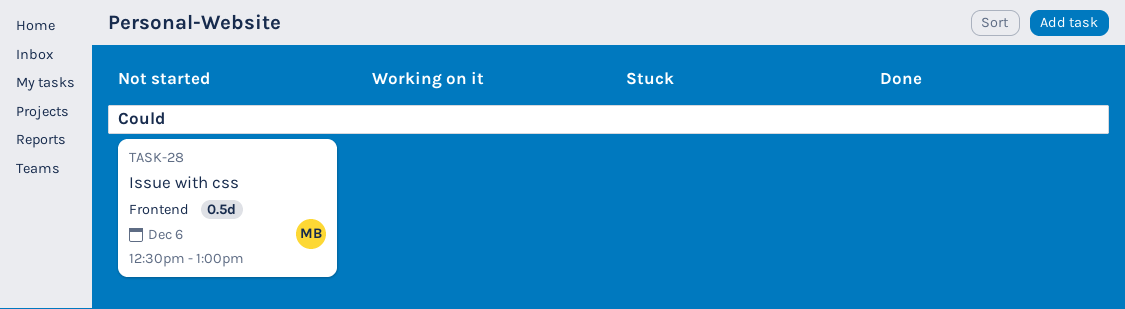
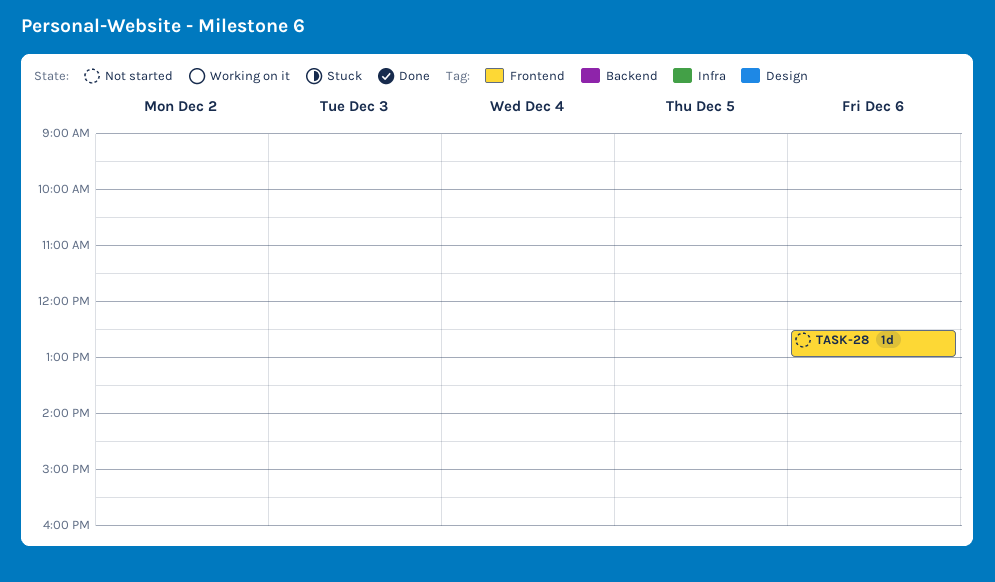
TASK-28, estimate: 0.5d -> 1d

